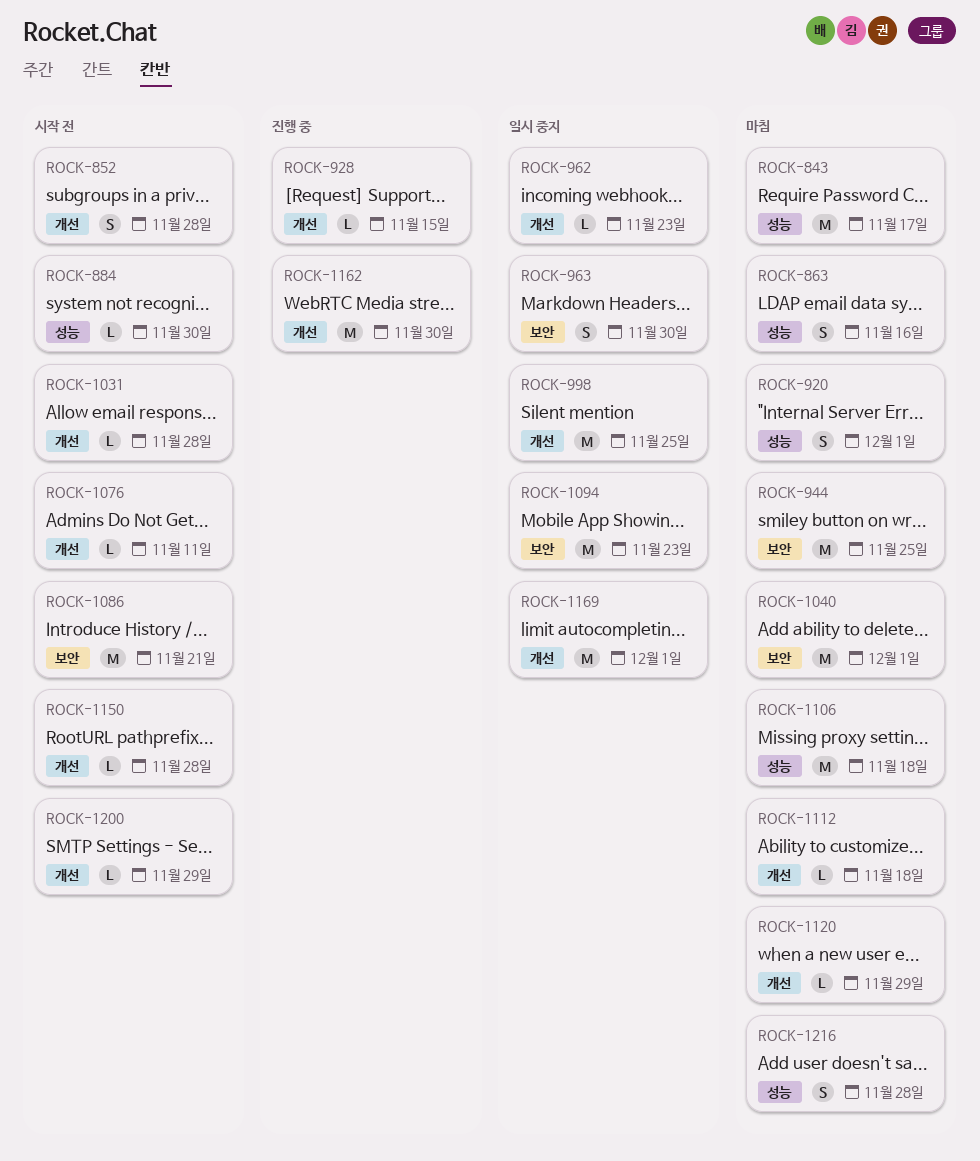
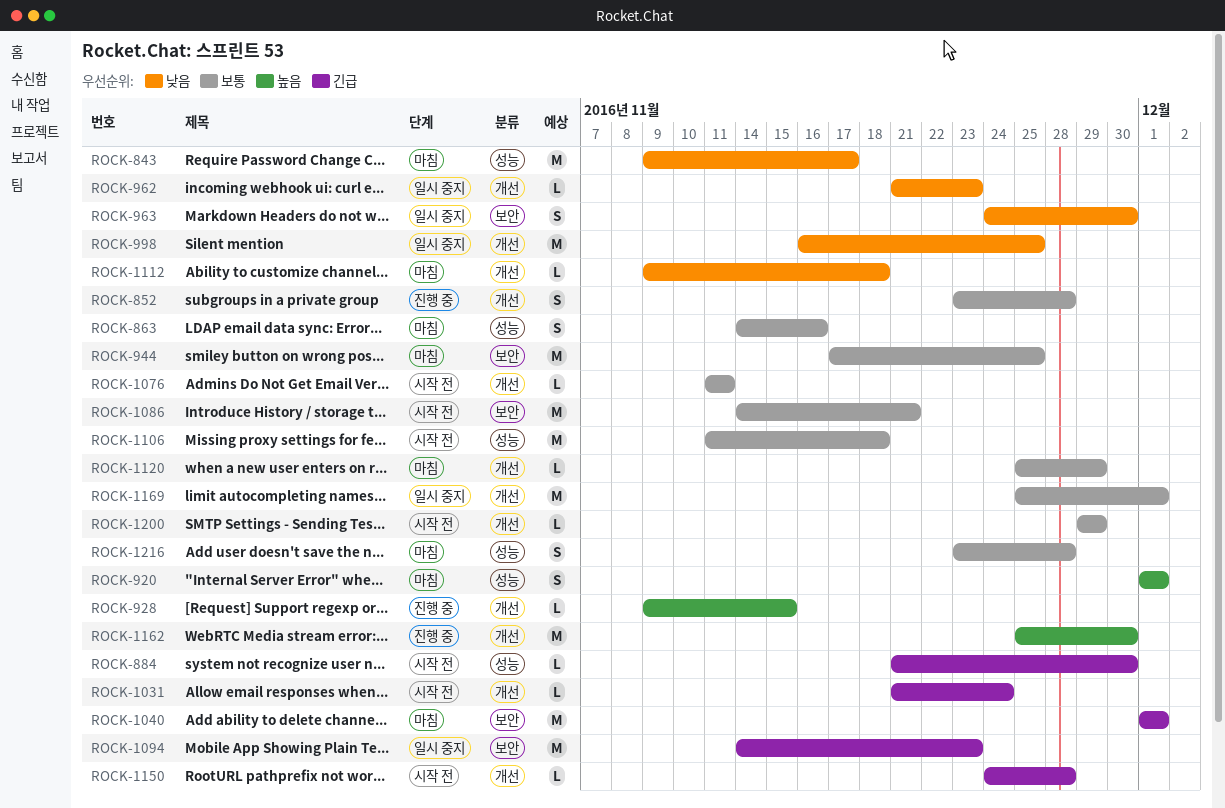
ROCK-852, status: 시작 전 -> 진행 중
ROCK-1031, due: Nov 28 -> Nov 24
ROCK-1106, status: 마침 -> 시작 전

